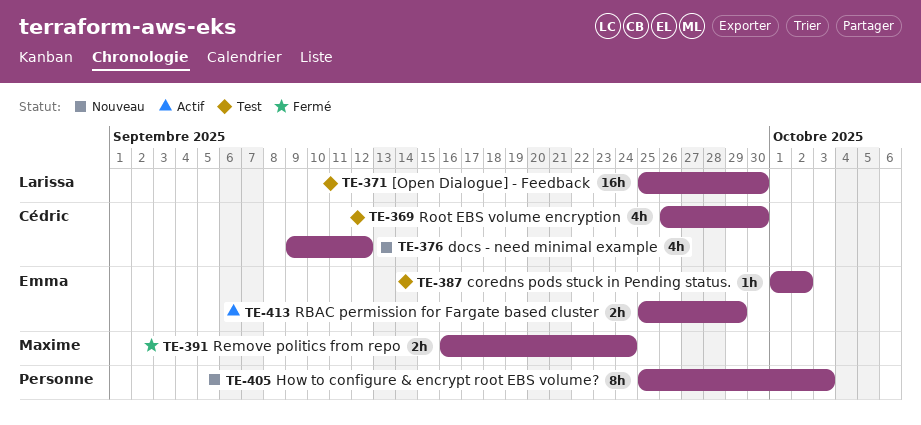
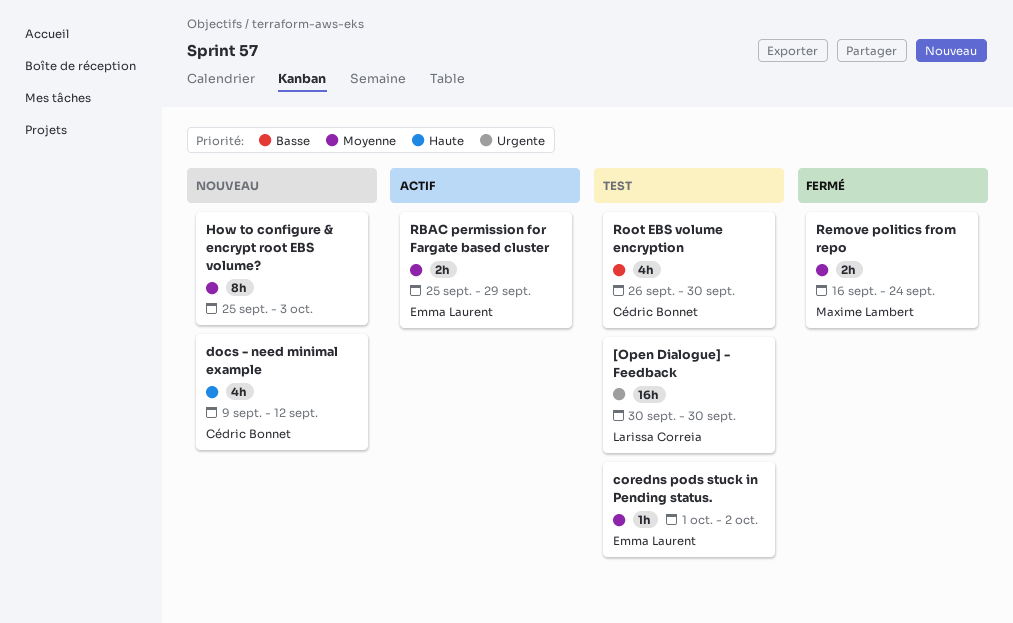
[Open Dialogue] - Feedback, start: Sep 25 -> Sep 30

